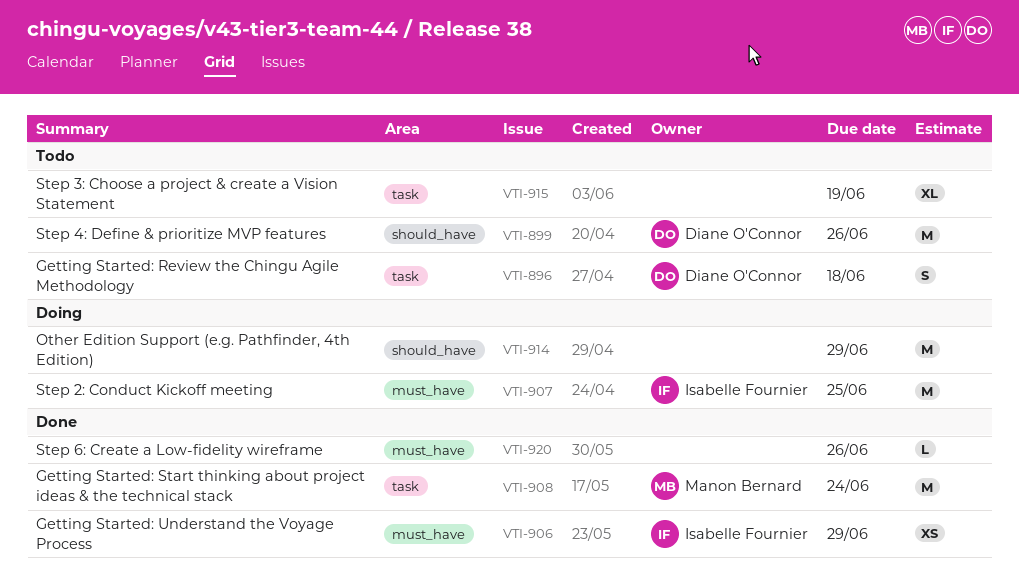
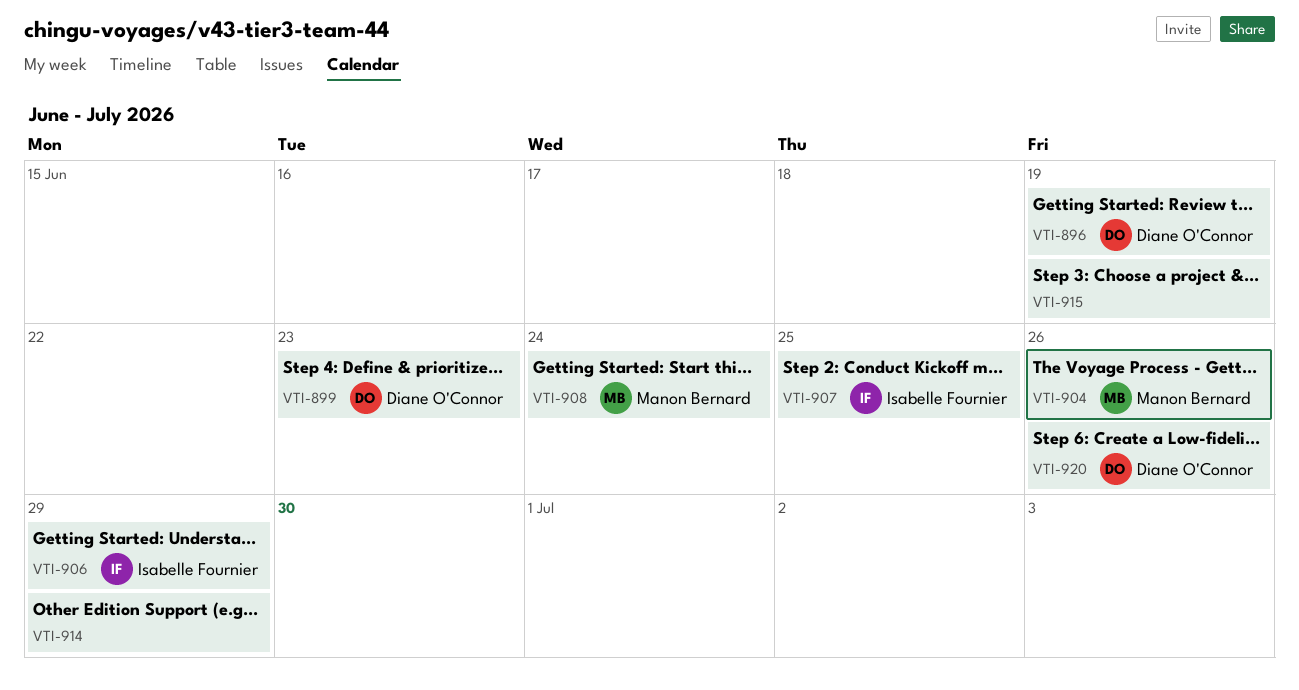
VTI-896, due: Jun 18 -> Jun 19
VTI-899, due: Jun 26 -> Jun 23
VTI-904: none -> present
VTI-920, owner: none -> Diane O'Connor

